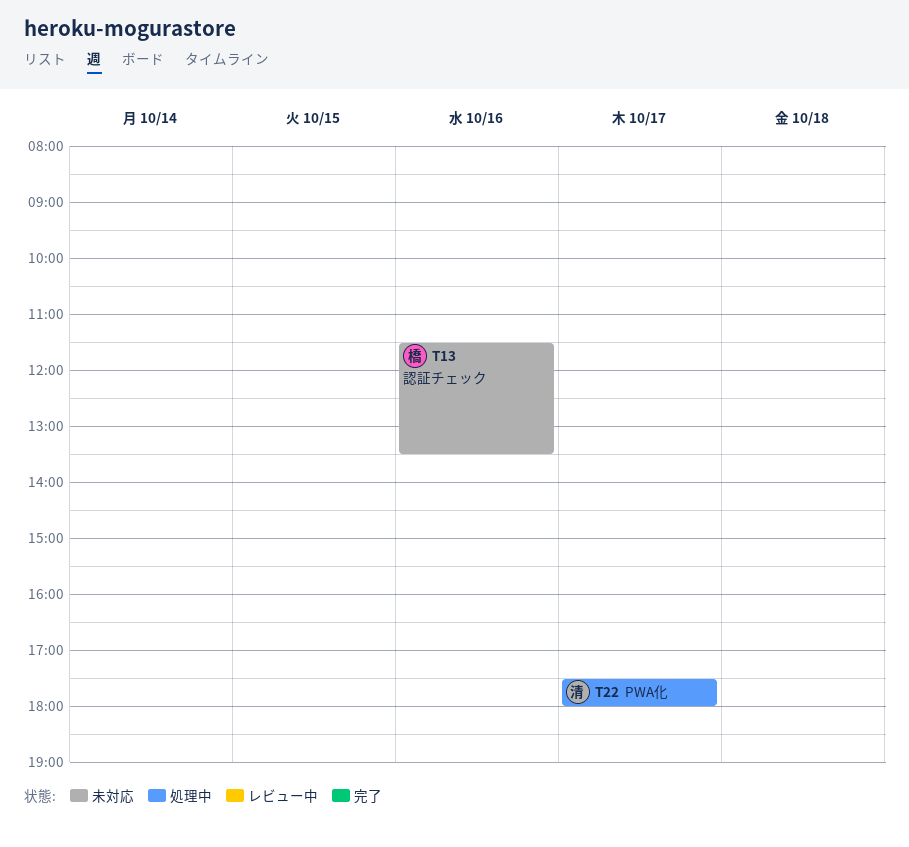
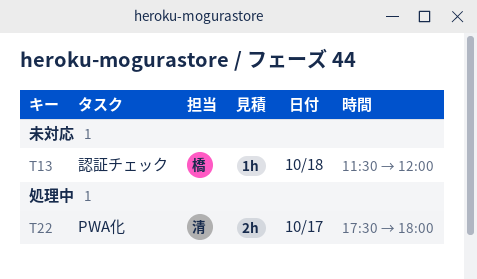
T13, day: Oct 16 -> Oct 18
T13, ends: 13:30 -> 12:00

